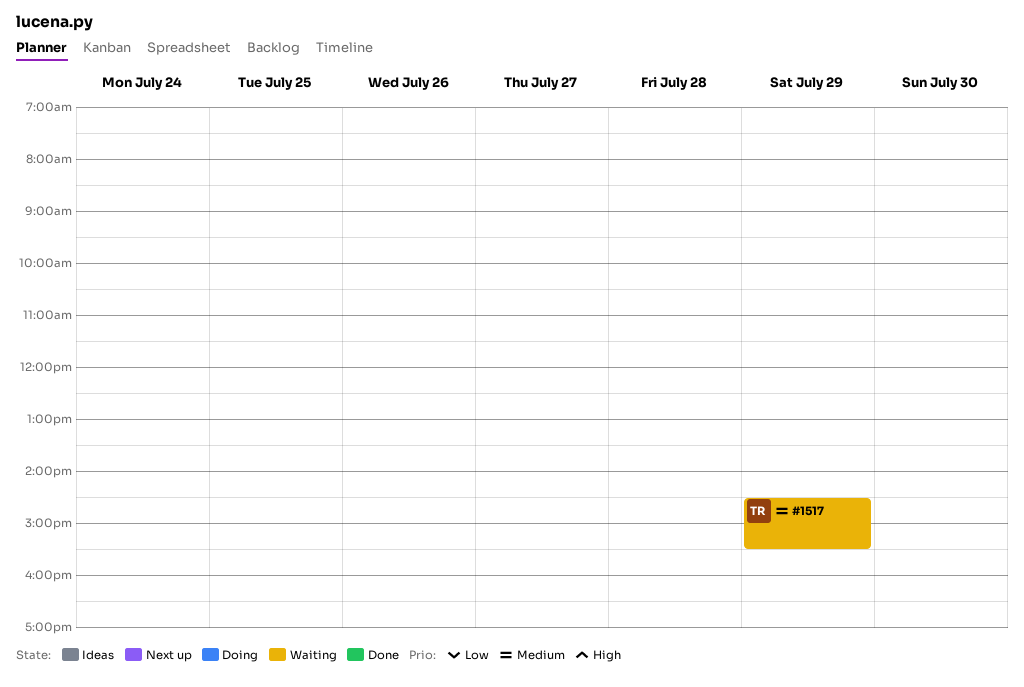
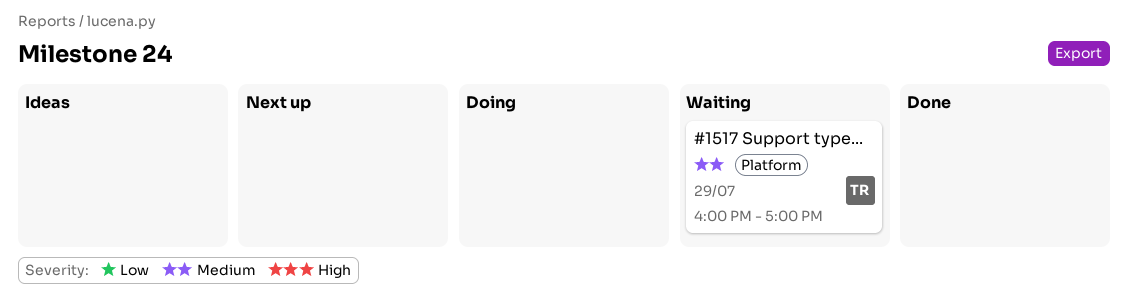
#1517, begins: 14:30 -> 16:00
#1517, ends: 15:30 -> 17:00

